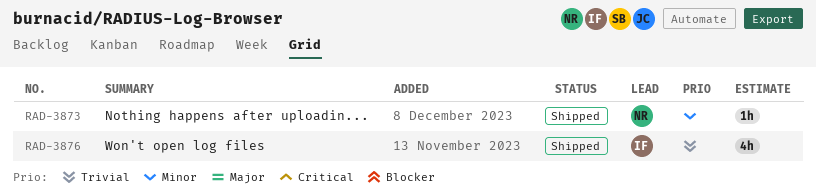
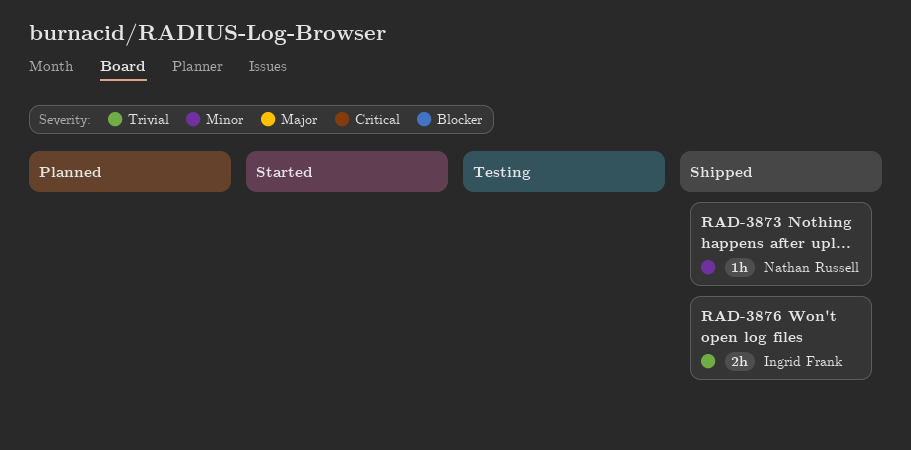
RAD-3876, estimate: 4h -> 2h

